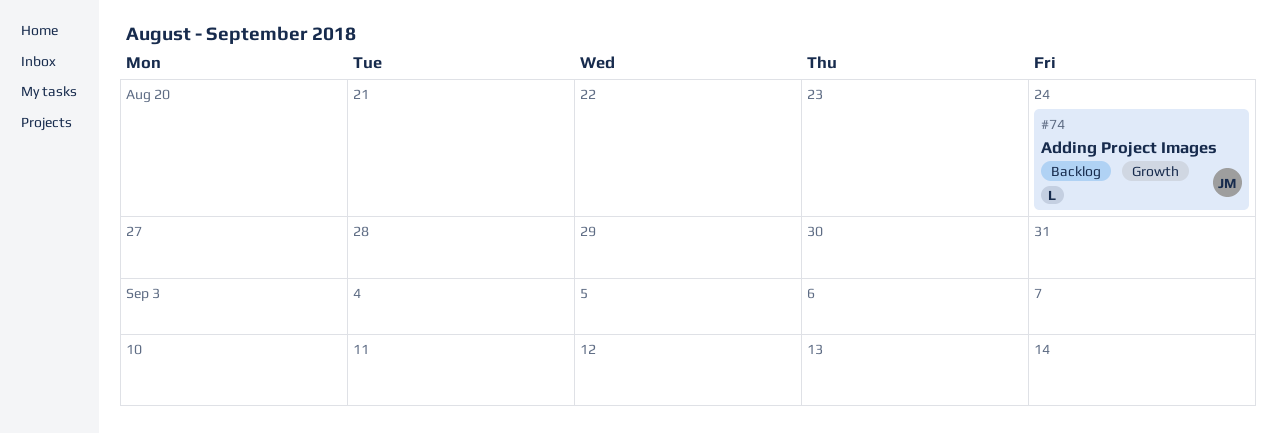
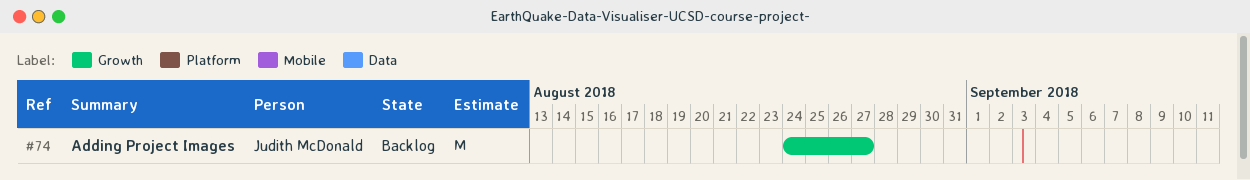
#74, estimate: L -> M
#74, due: Aug 24 -> Aug 27

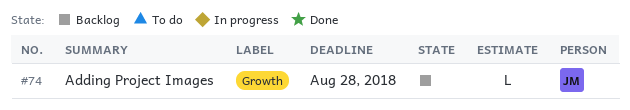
#74, estimate: M -> L
#74, due: Aug 27 -> Aug 28

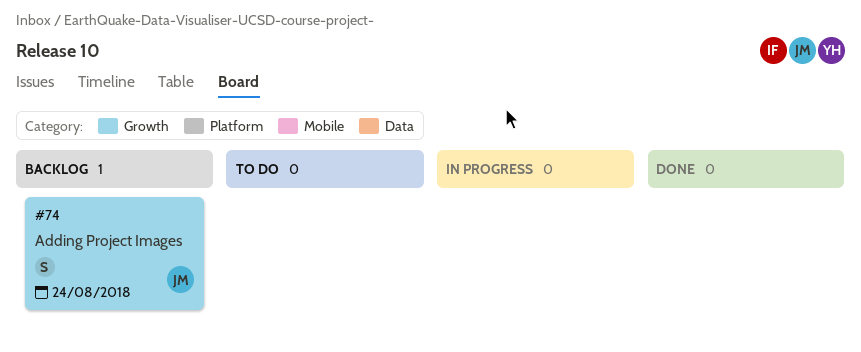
#74, estimate: L -> S
#74, due: Aug 28 -> Aug 24

